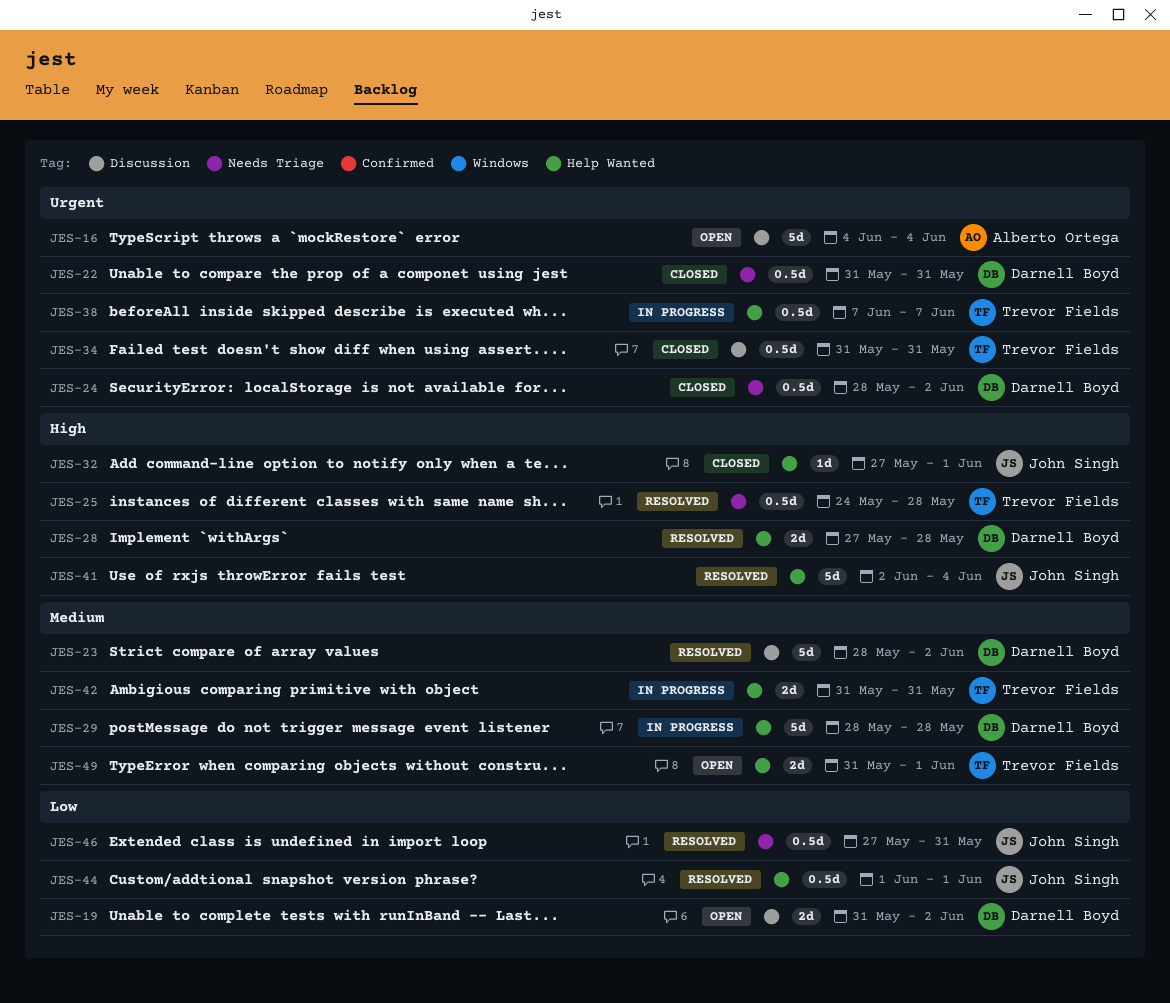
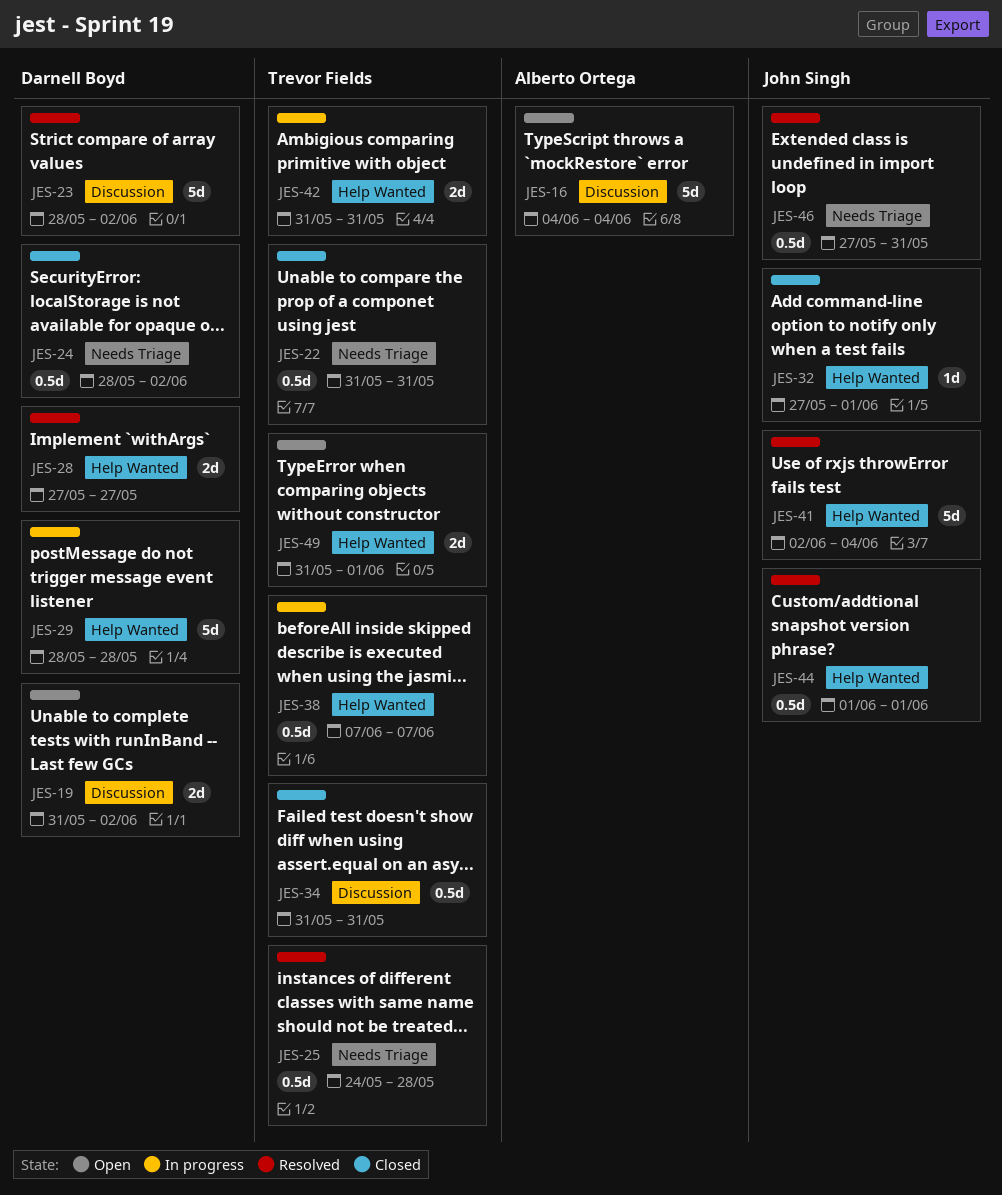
JES-22, owner: Darnell Boyd -> Trevor Fields
JES-28, due: May 28 -> May 27

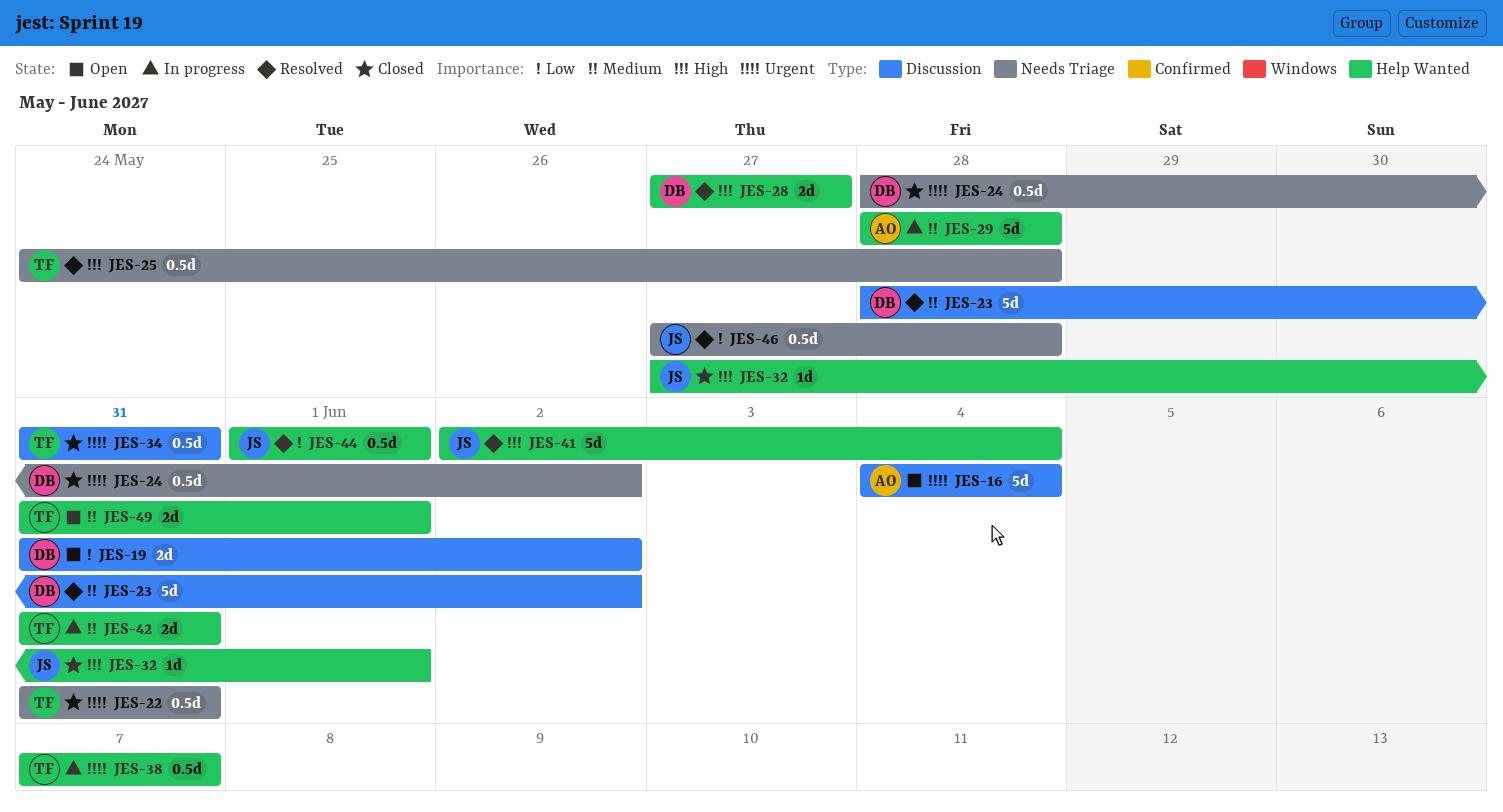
JES-29, owner: Darnell Boyd -> Alberto Ortega
JES-46, due: May 31 -> May 28

